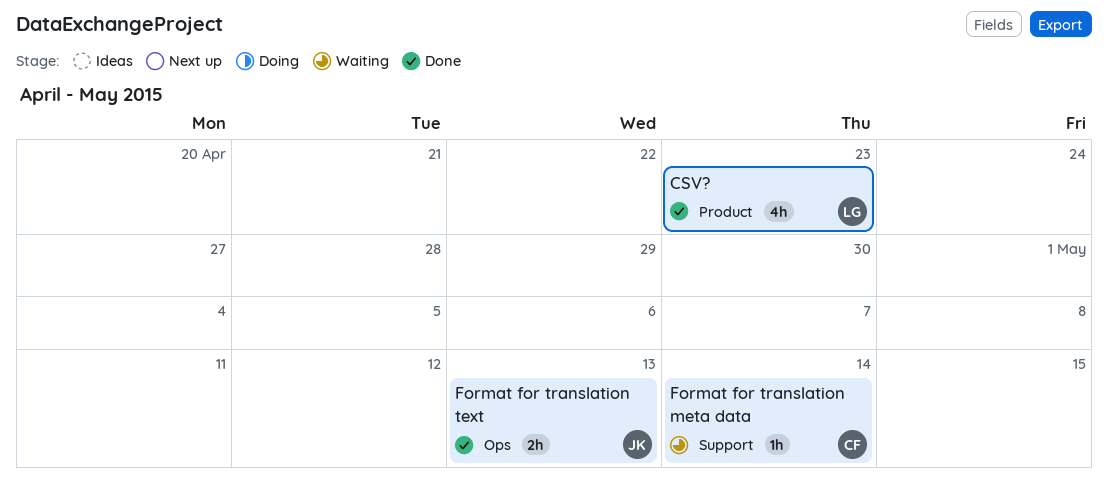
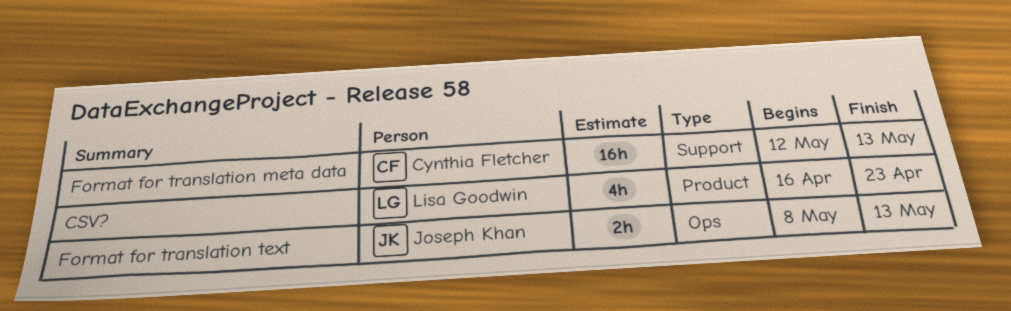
Format for translation meta data, estimate: 1h -> 16h
Format for translation meta data, due: May 14 -> May 13

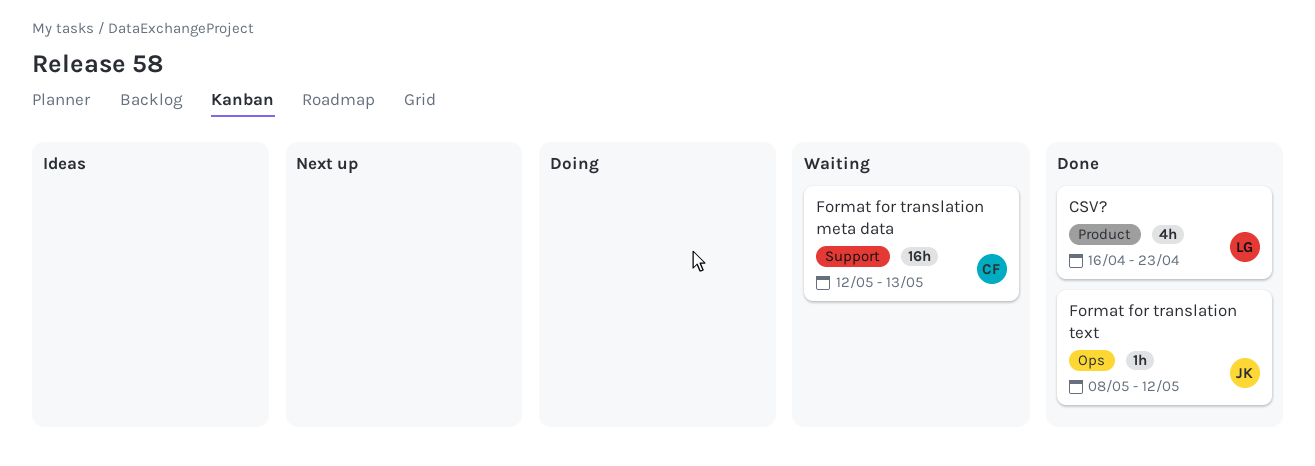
Format for translation text, estimate: 2h -> 1h
Format for translation text, due: May 13 -> May 12

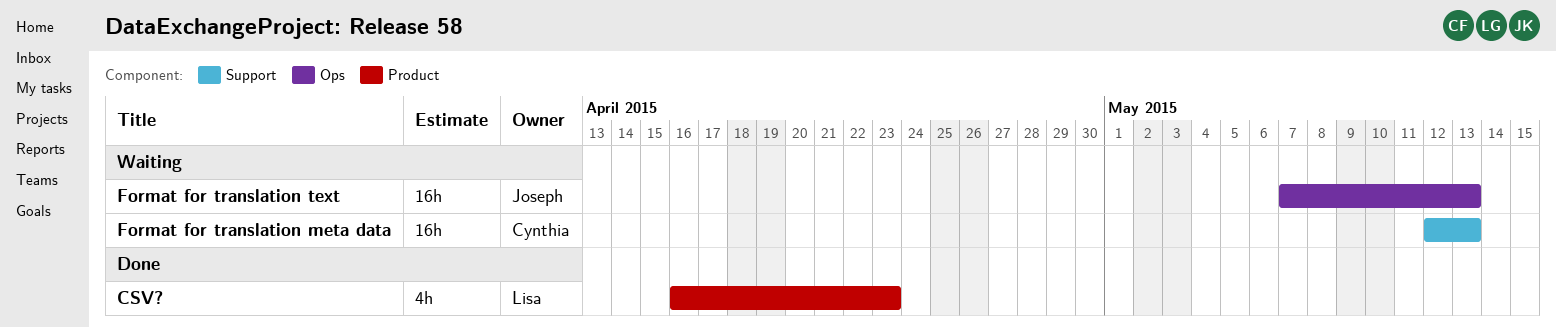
Format for translation text, status: Done -> Waiting
Format for translation text, estimate: 1h -> 16h
Format for translation text, start: May 8 -> May 7
Format for translation text, due: May 12 -> May 13

